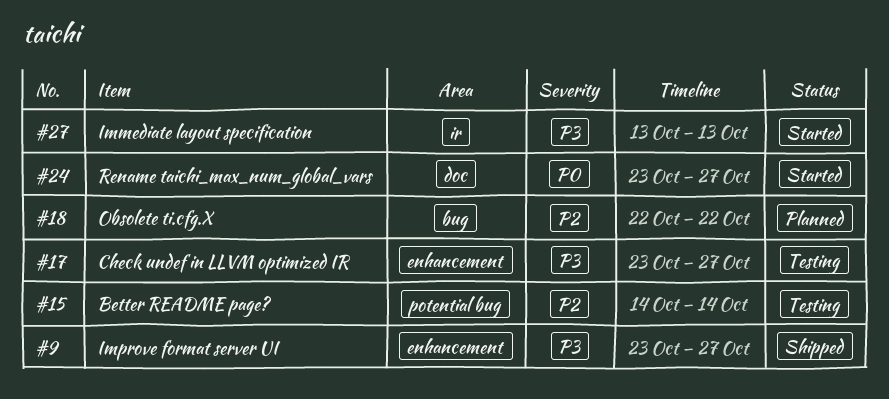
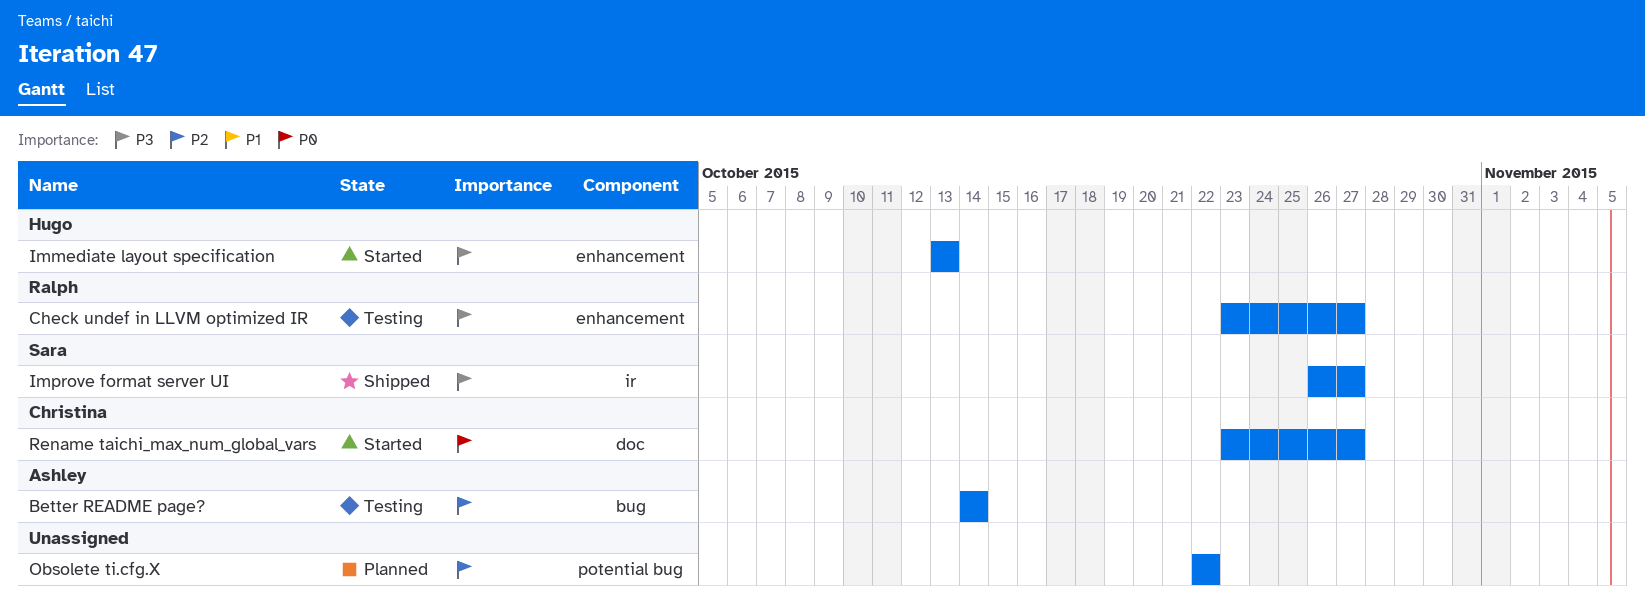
Better README page?, label: potential bug -> bug
Immediate layout specification, label: ir -> enhancement
Improve format server UI, label: enhancement -> ir
Improve format server UI, start: Oct 23 -> Oct 26
Obsolete ti.cfg.X, label: bug -> potential bug

